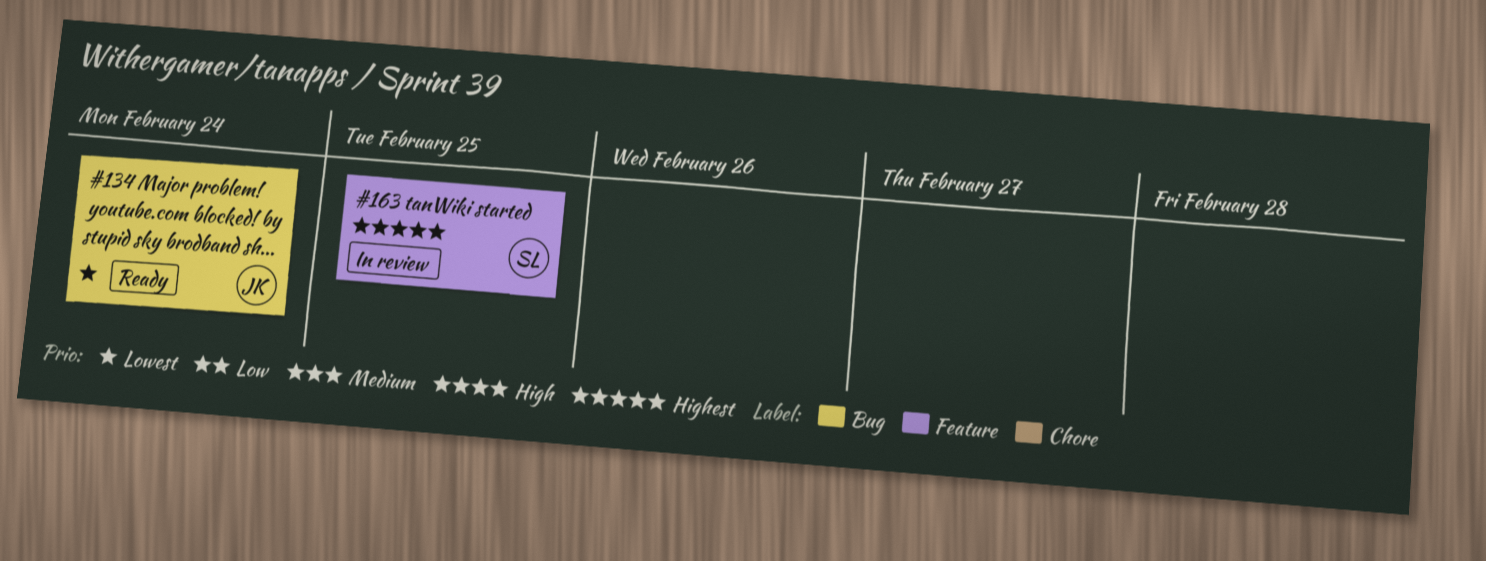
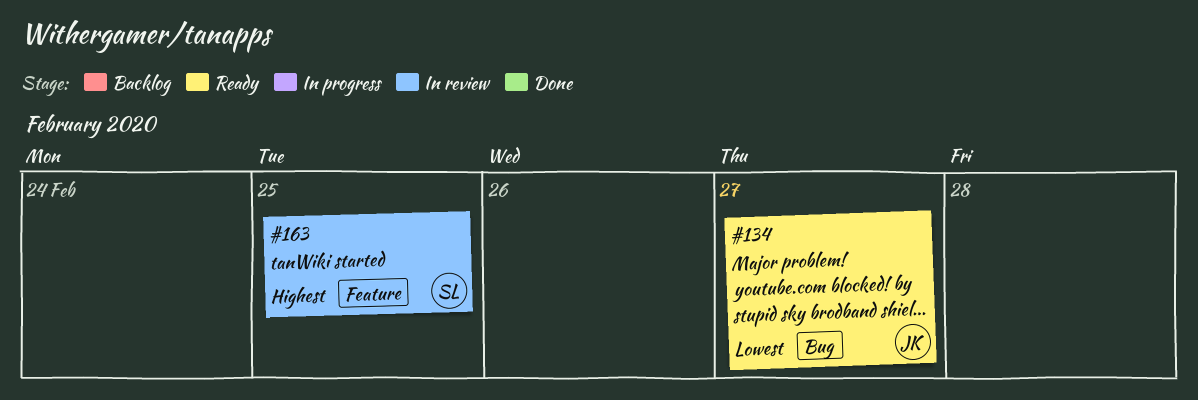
#134, due: Feb 24 -> Feb 27

